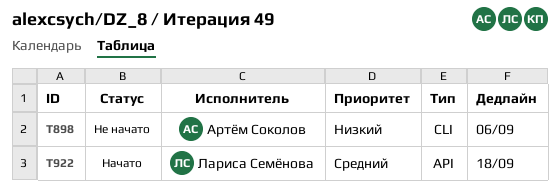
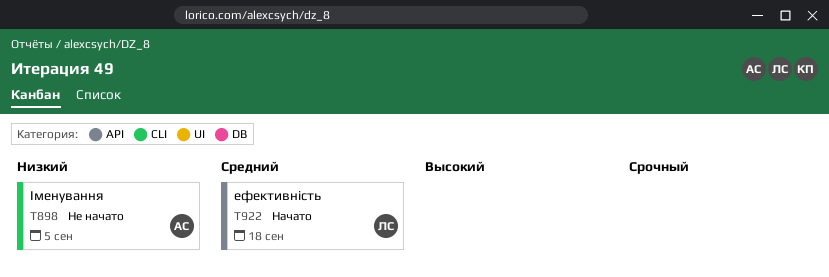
T898, due: Sep 6 -> Sep 5

